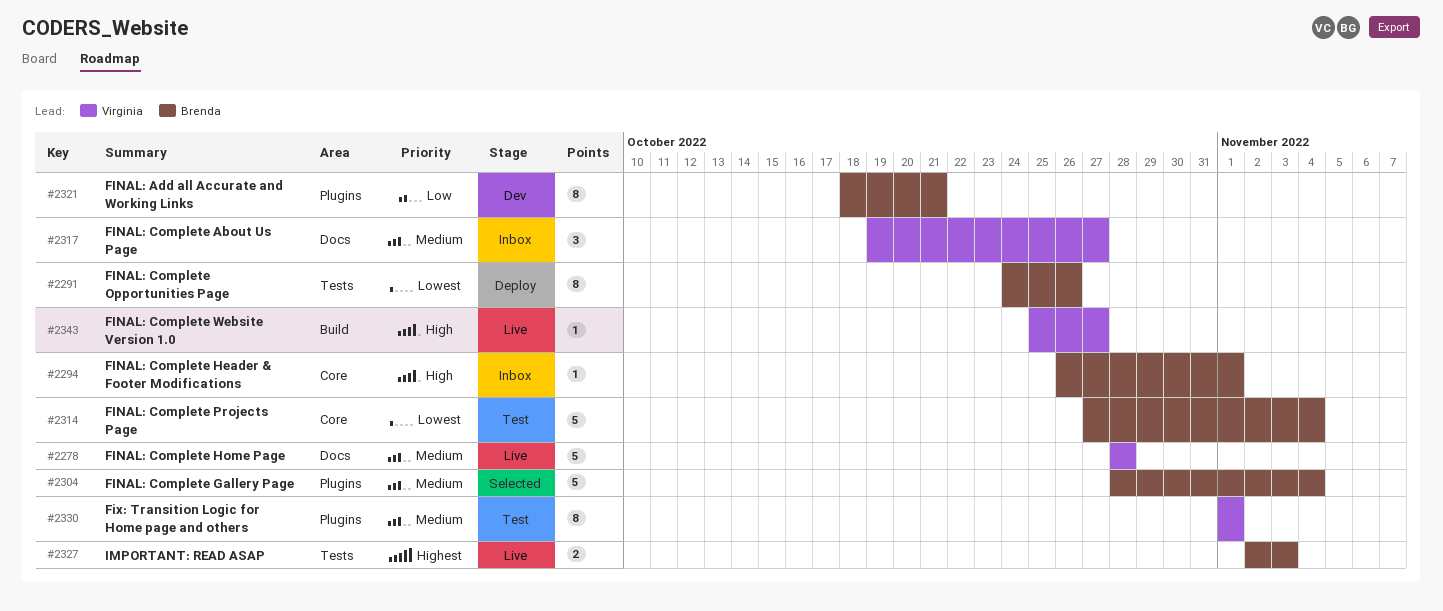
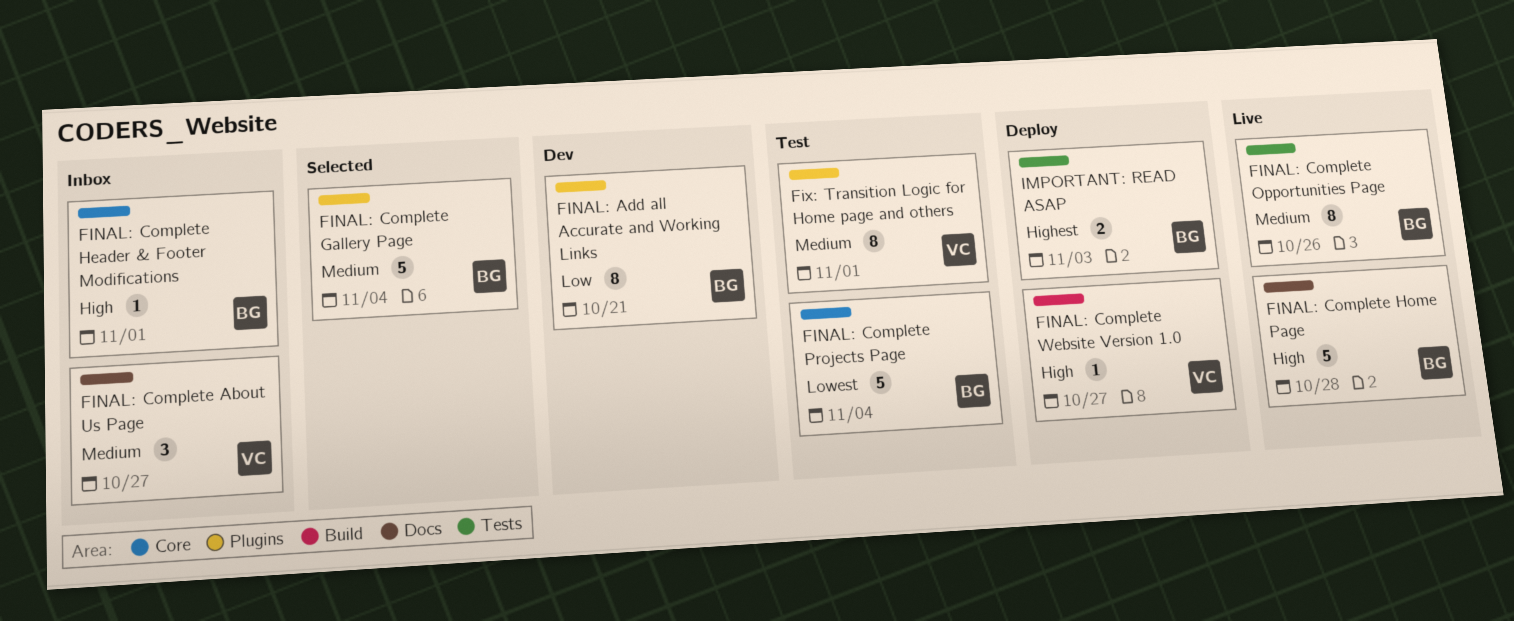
FINAL: Complete Home Page, owner: Virginia -> Brenda
FINAL: Complete Home Page, priority: Medium -> High
FINAL: Complete Opportunities Page, status: Deploy -> Live
FINAL: Complete Opportunities Page, priority: Lowest -> Medium
FINAL: Complete Website Version 1.0, status: Live -> Deploy
IMPORTANT: READ ASAP, status: Live -> Deploy

